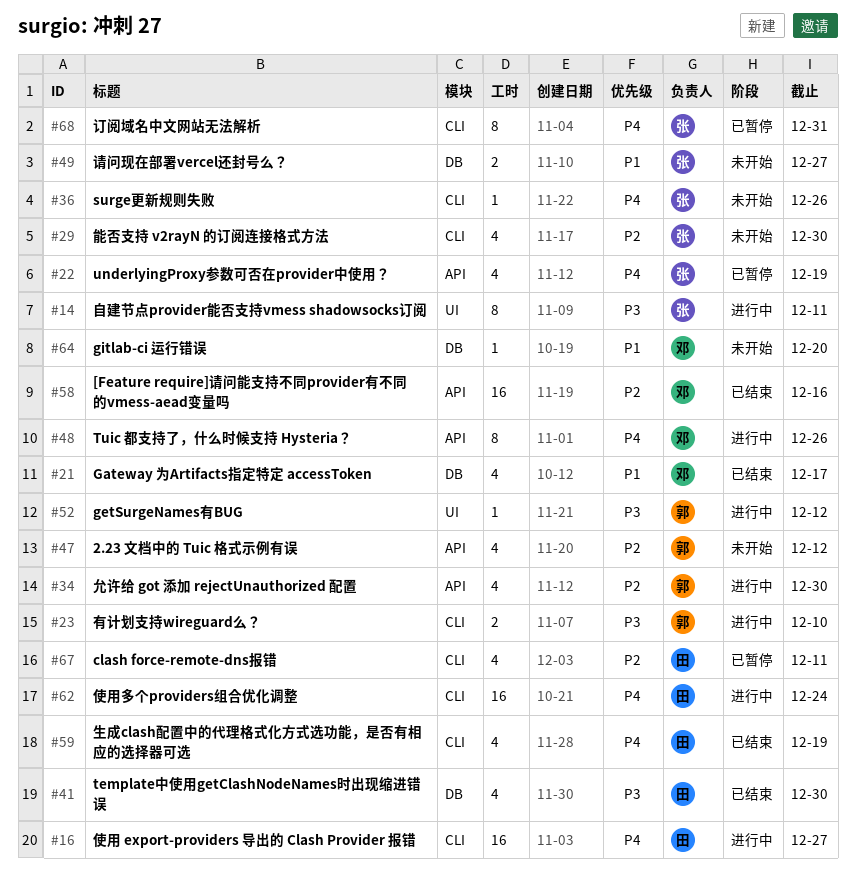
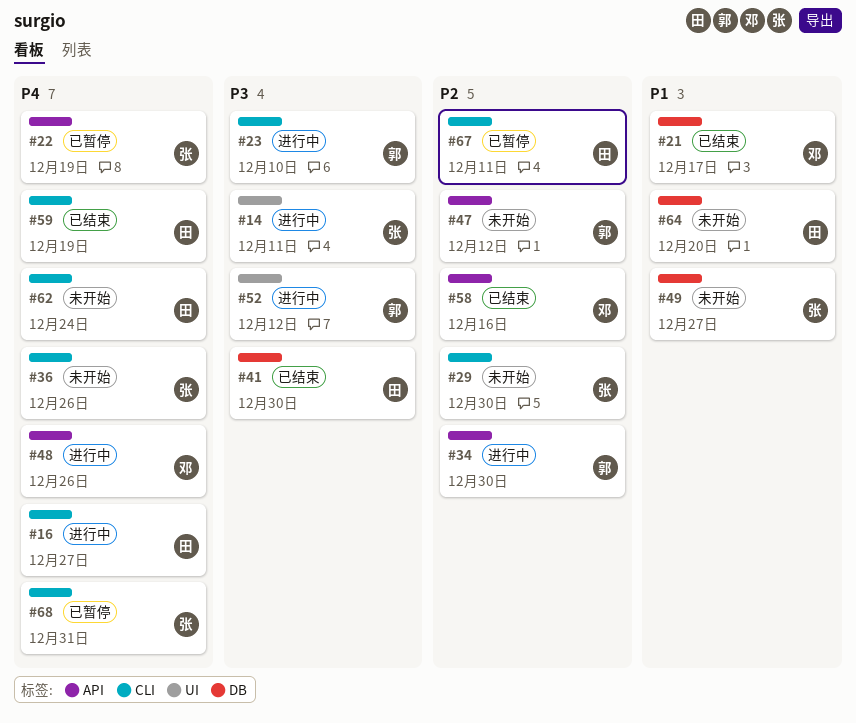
#62, status: 进行中 -> 未开始
#64, owner: 邓 -> 田

